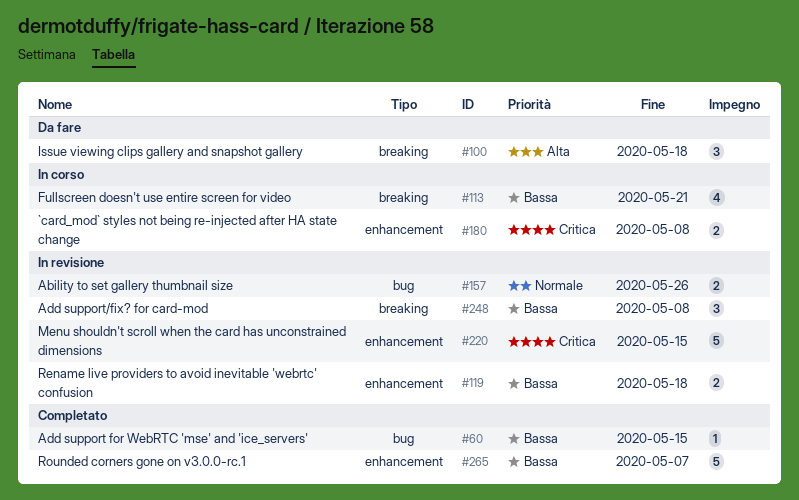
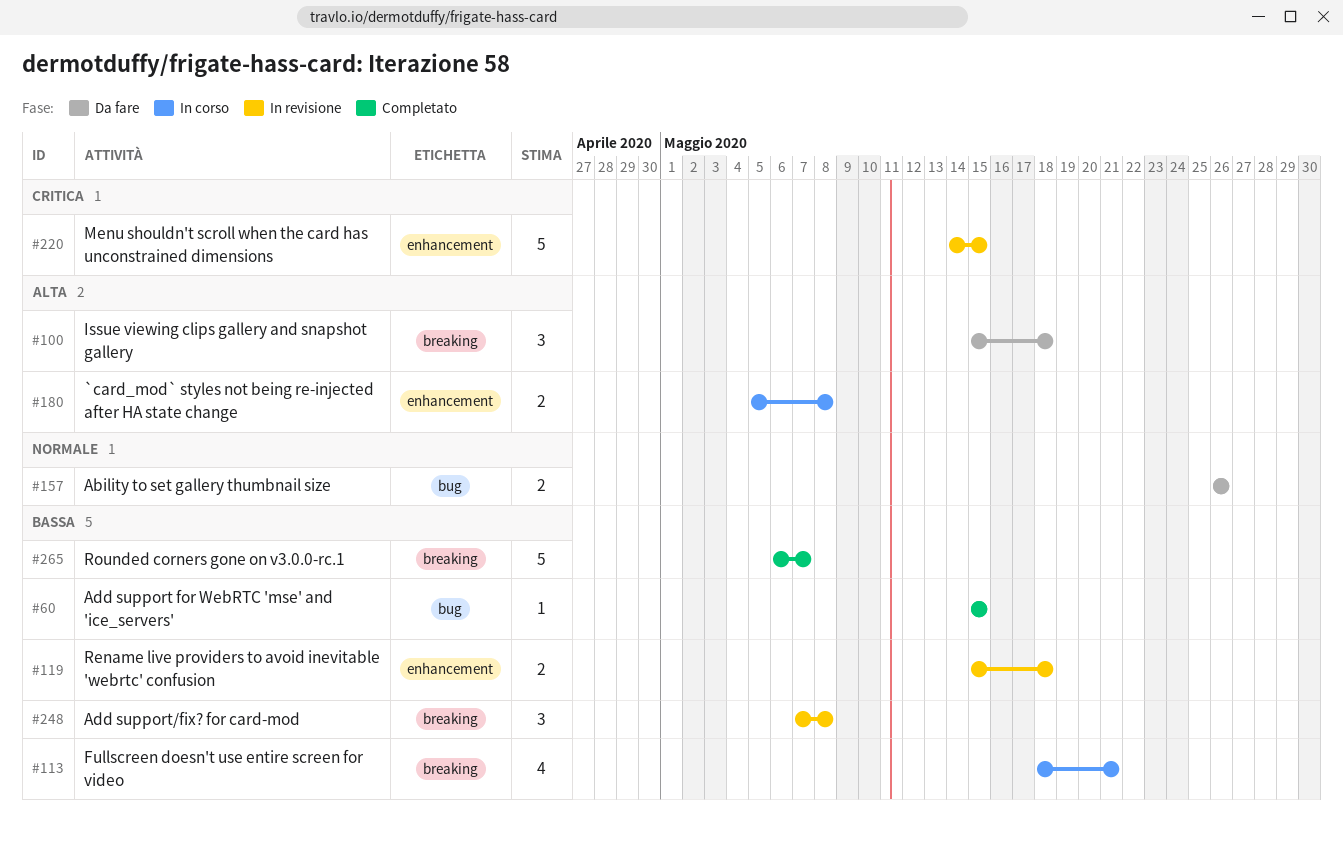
#157, status: In revisione -> Da fare
#180, priority: Critica -> Alta
#265, label: enhancement -> breaking

